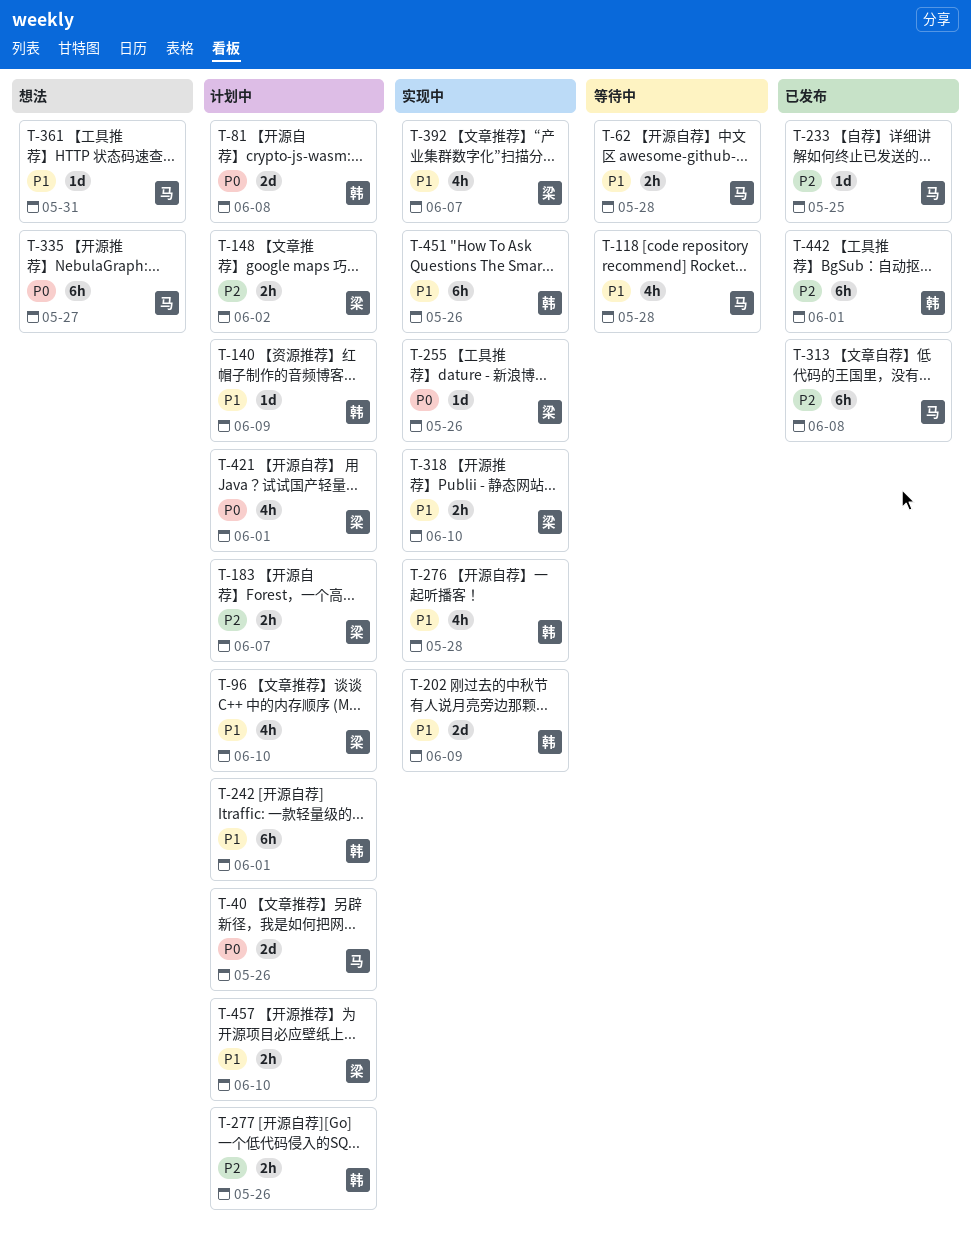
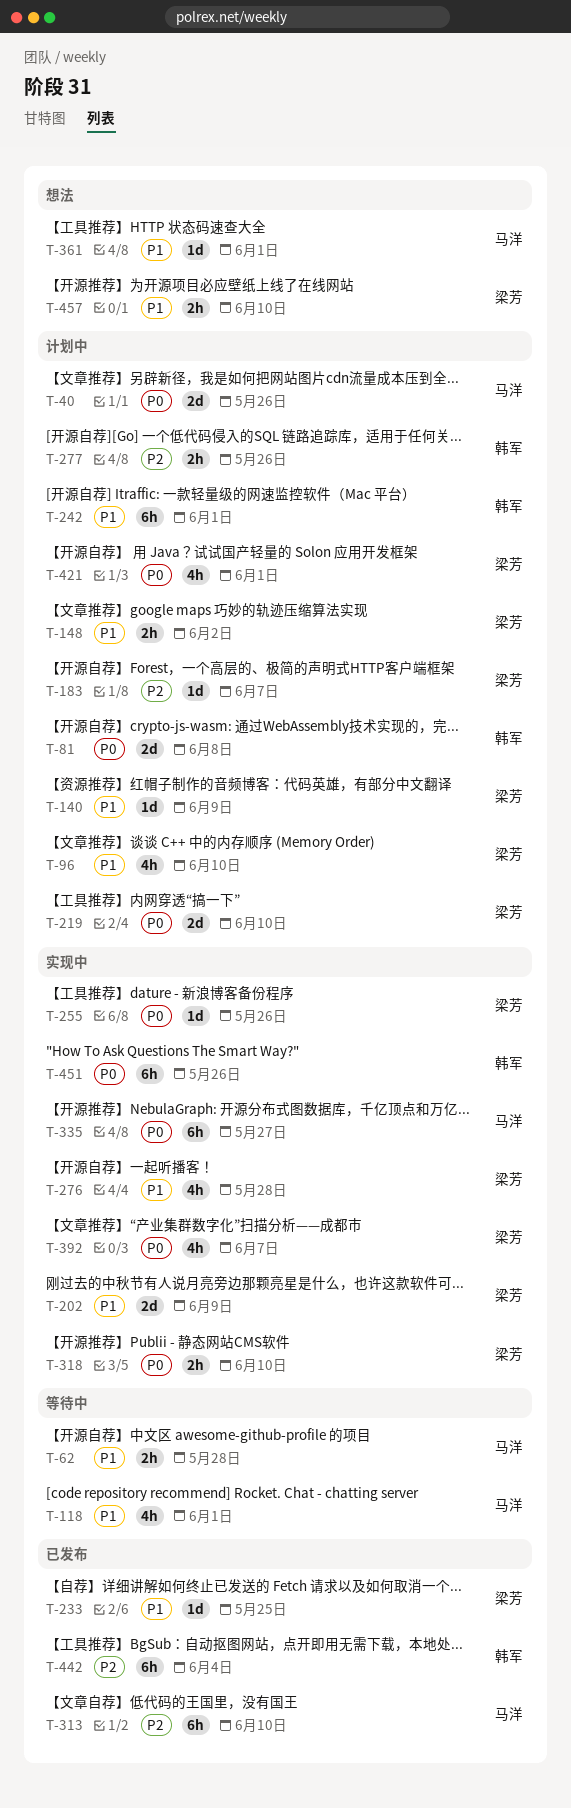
T-118, due: May 28 -> Jun 1
T-140, owner: 韩军 -> 梁芳
T-148, priority: P2 -> P1
T-183, estimate: 2h -> 1d
T-202, owner: 韩军 -> 梁芳
T-219: none -> present
T-233, owner: 马洋 -> 梁芳
T-233, priority: P2 -> P1
T-276, owner: 韩军 -> 梁芳
T-313, due: Jun 8 -> Jun 10
T-318, priority: P1 -> P0
T-335, status: 想法 -> 实现中
T-361, due: May 31 -> Jun 1
T-392, priority: P1 -> P0
T-442, due: Jun 1 -> Jun 4
T-451, priority: P1 -> P0
T-457, status: 计划中 -> 想法

